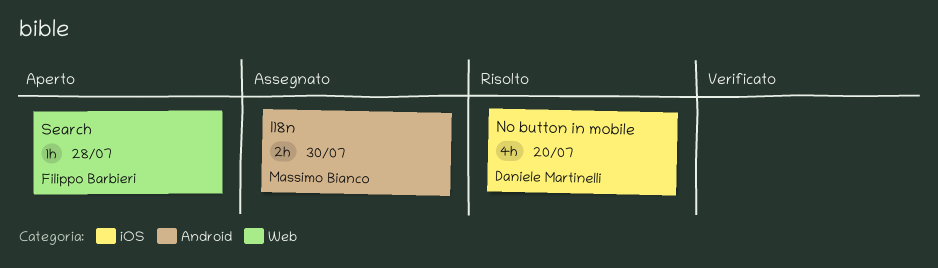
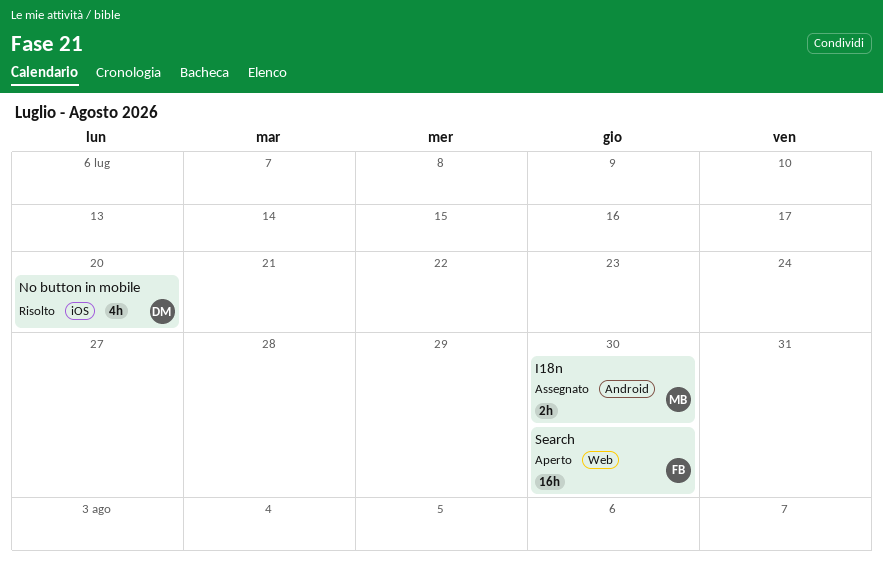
Search, estimate: 1h -> 16h
Search, due: Jul 28 -> Jul 30

